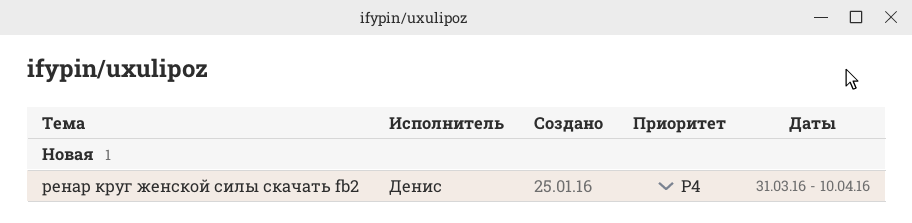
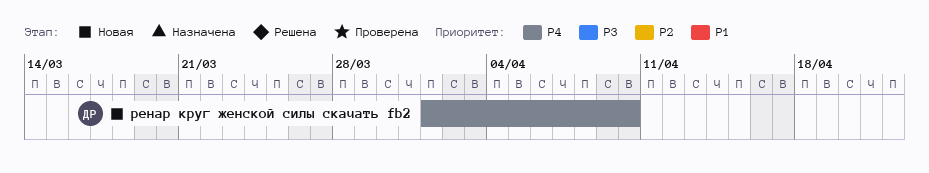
ренар круг женской силы скачать fb2, start: Mar 31 -> Apr 1

